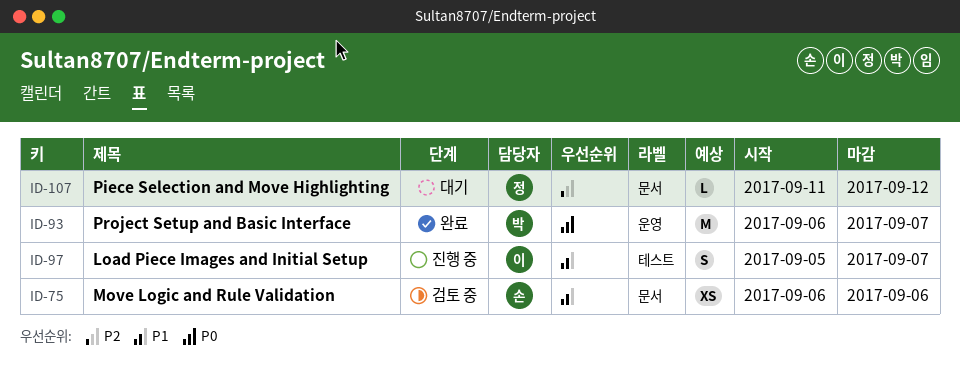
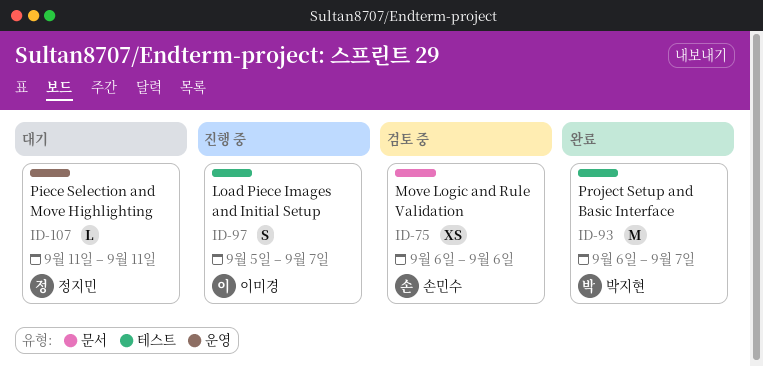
ID-93, label: 운영 -> 테스트
ID-107, label: 문서 -> 운영
ID-107, due: Sep 12 -> Sep 11

